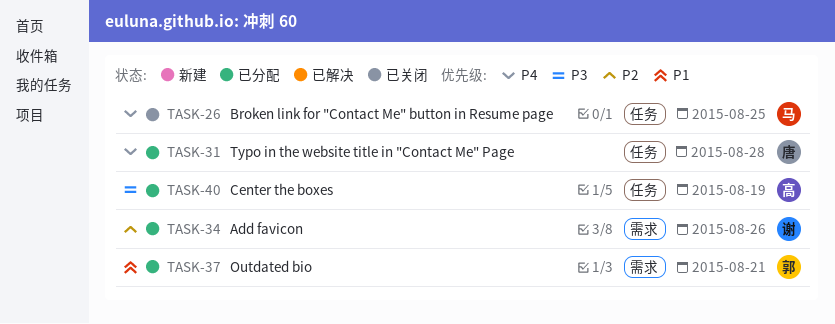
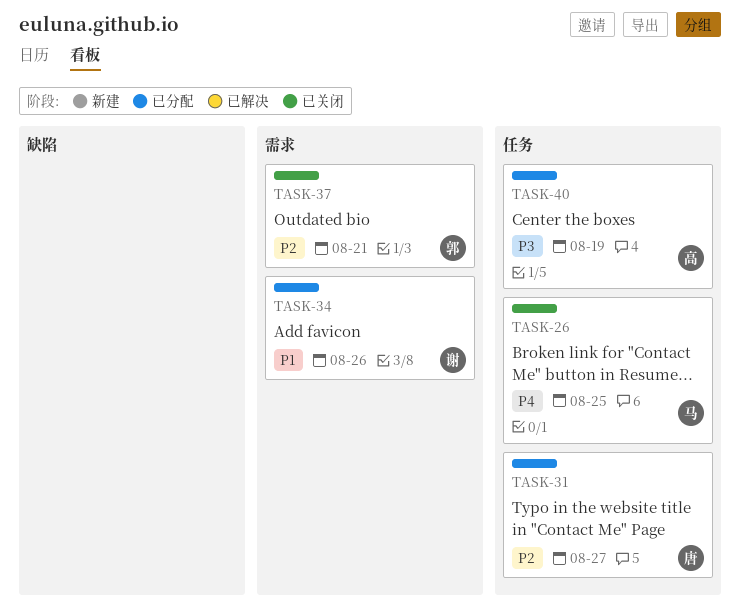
TASK-31, priority: P4 -> P2
TASK-31, due: Aug 28 -> Aug 27
TASK-34, priority: P2 -> P1
TASK-37, status: 已分配 -> 已关闭
TASK-37, priority: P1 -> P2

